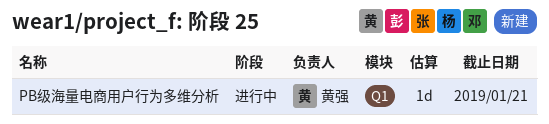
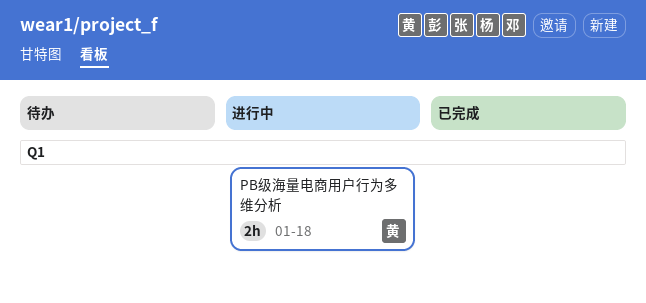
PB级海量电商用户行为多维分析, estimate: 1d -> 2h
PB级海量电商用户行为多维分析, due: Jan 21 -> Jan 18

